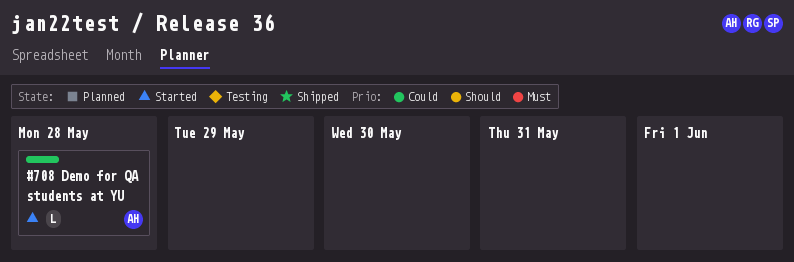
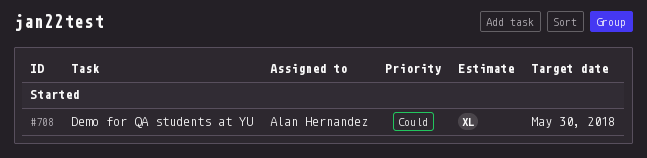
#708, estimate: L -> XL
#708, due: May 28 -> May 30

